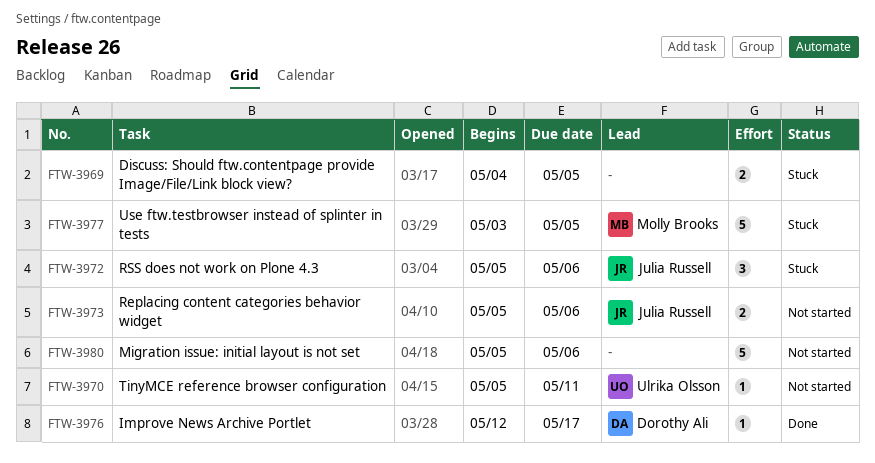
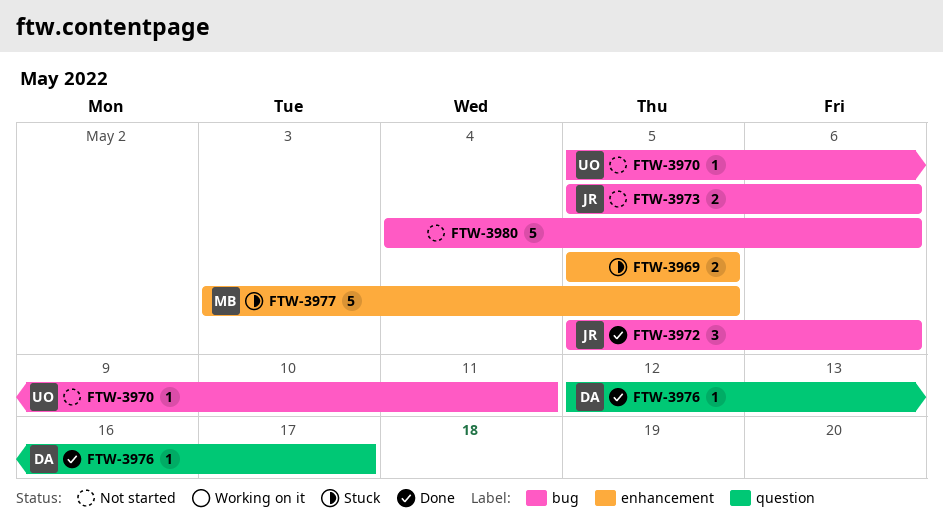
FTW-3969, start: May 4 -> May 5
FTW-3972, status: Stuck -> Done
FTW-3980, start: May 5 -> May 4

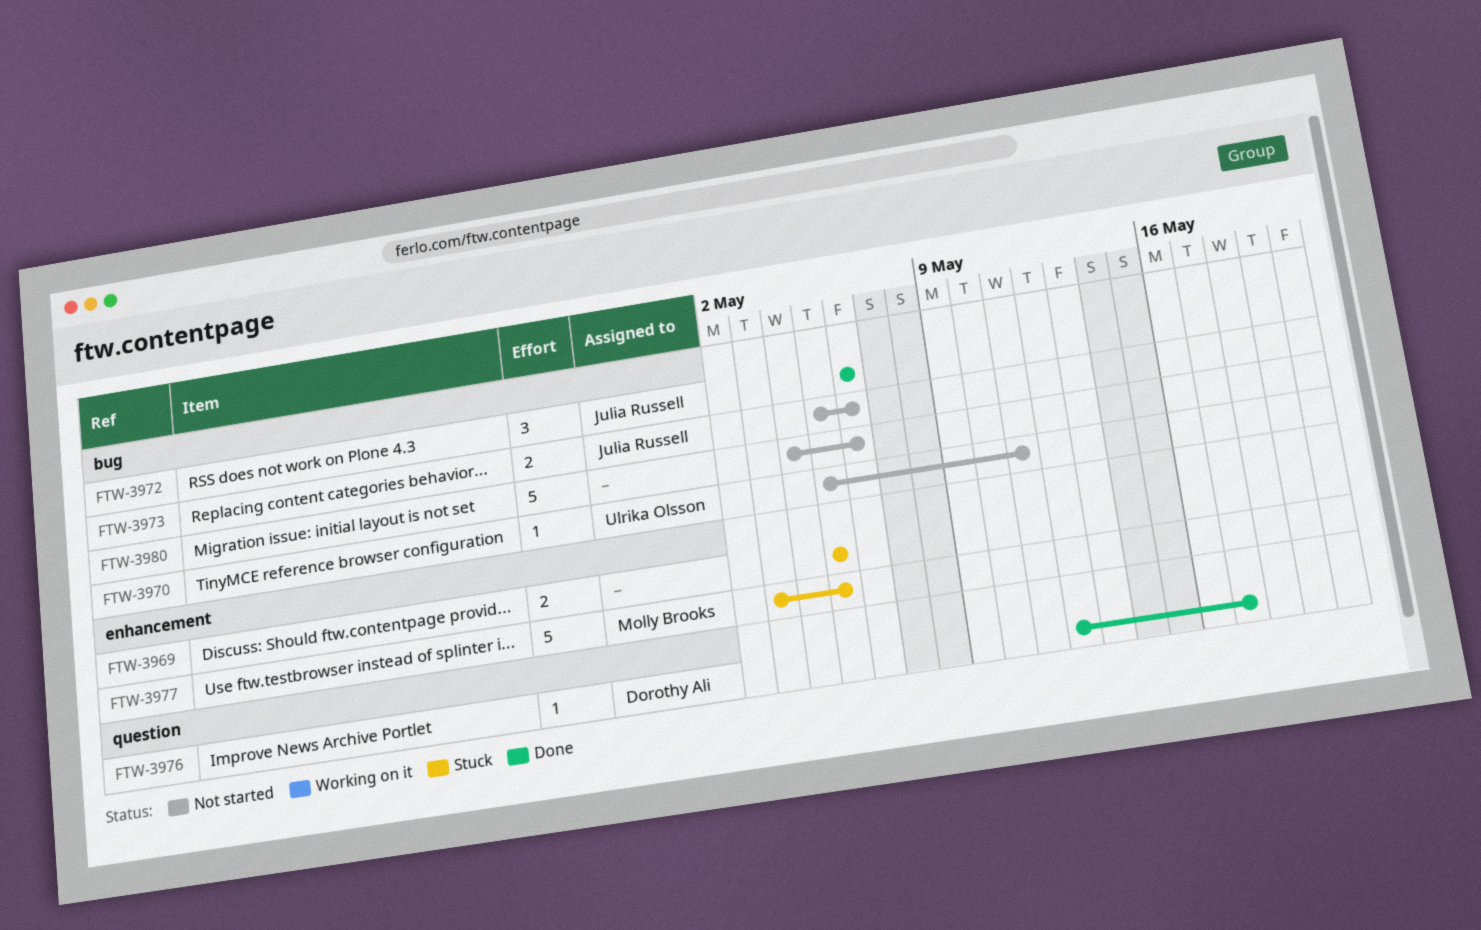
FTW-3972, start: May 5 -> May 6

